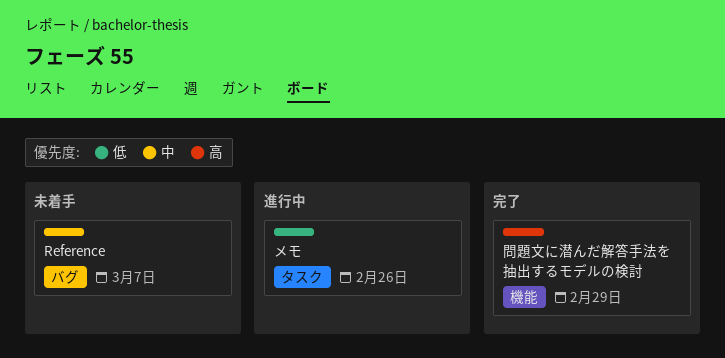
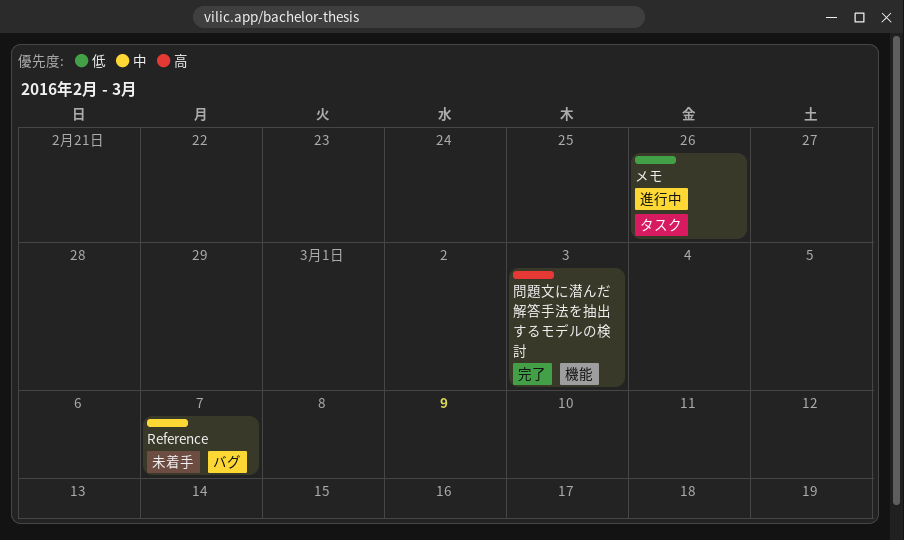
問題文に潜んだ解答手法を抽出するモデルの検討, due: Feb 29 -> Mar 3

